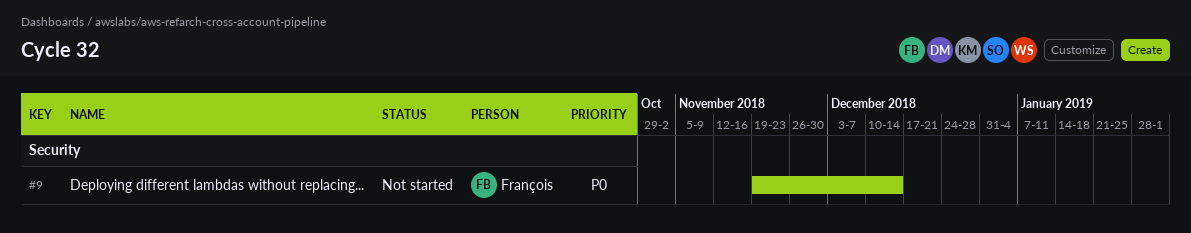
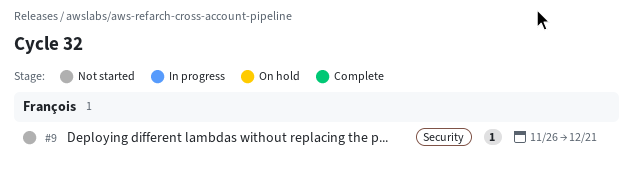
#9, start: Nov 19 -> Nov 26
#9, due: Dec 14 -> Dec 21

